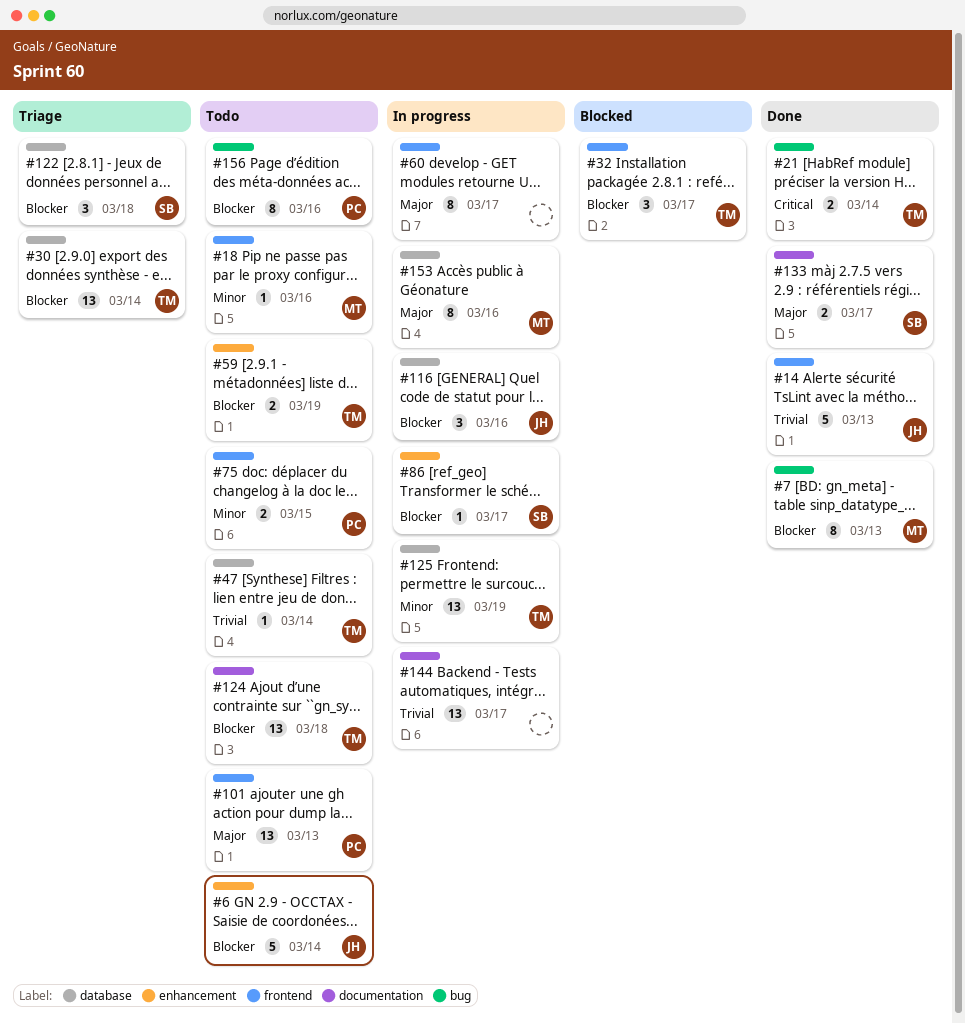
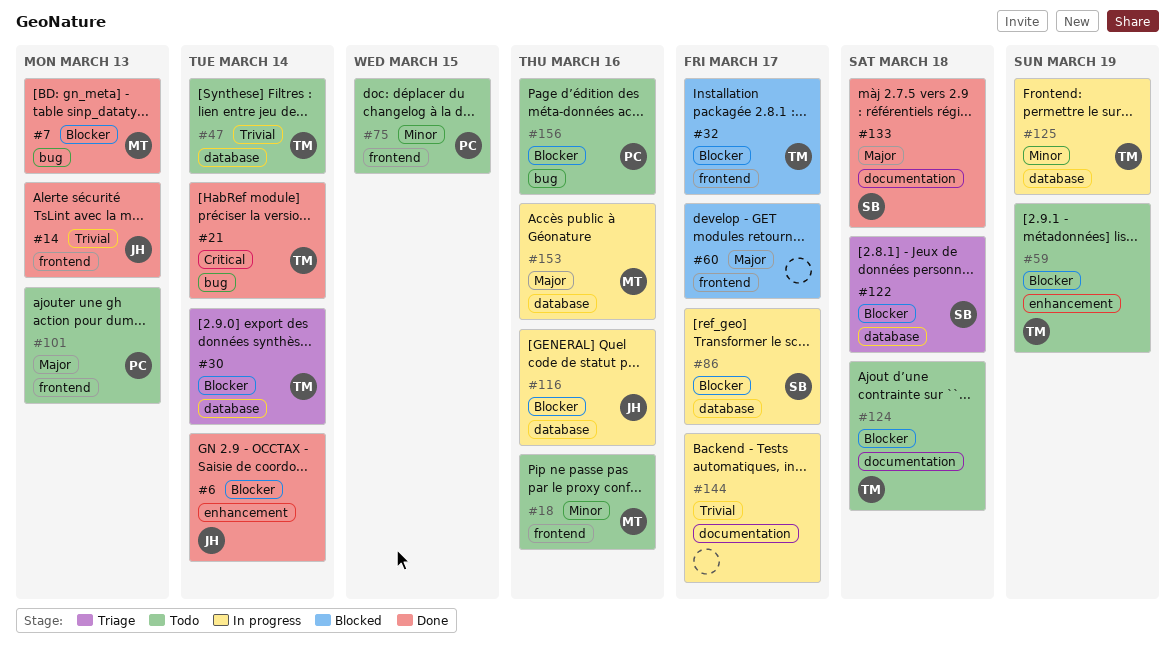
#6, status: Todo -> Done
#60, status: In progress -> Blocked
#86, label: enhancement -> database
#133, due: Mar 17 -> Mar 18

